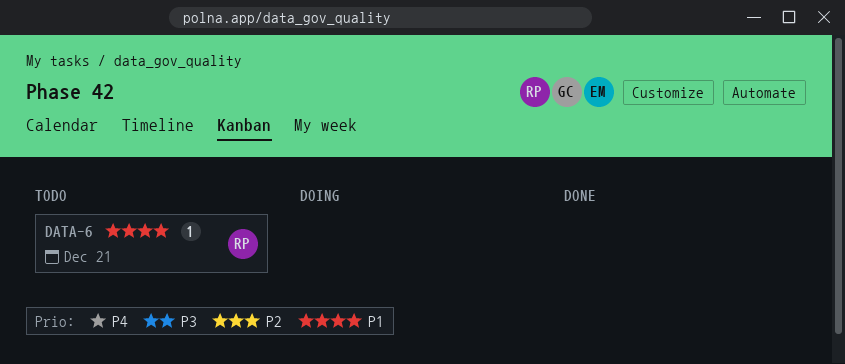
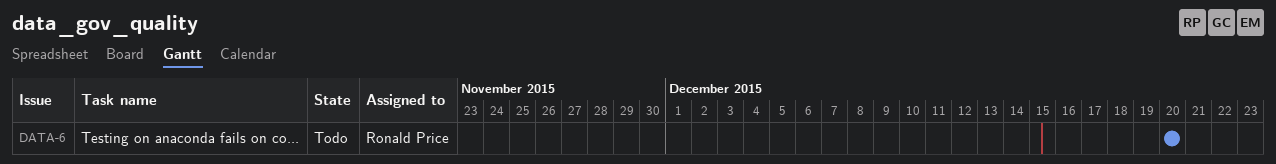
DATA-6, due: Dec 21 -> Dec 20

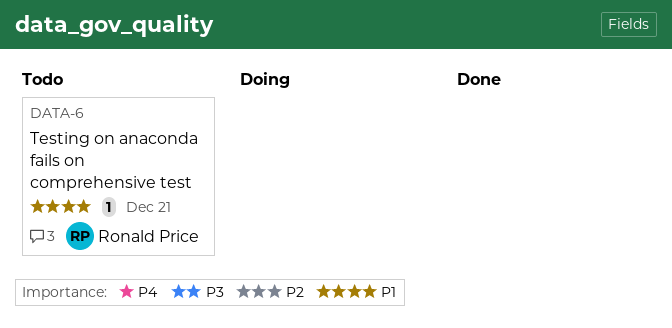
DATA-6, due: Dec 20 -> Dec 21

